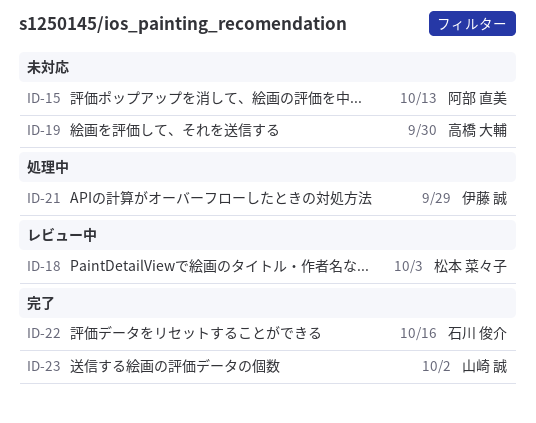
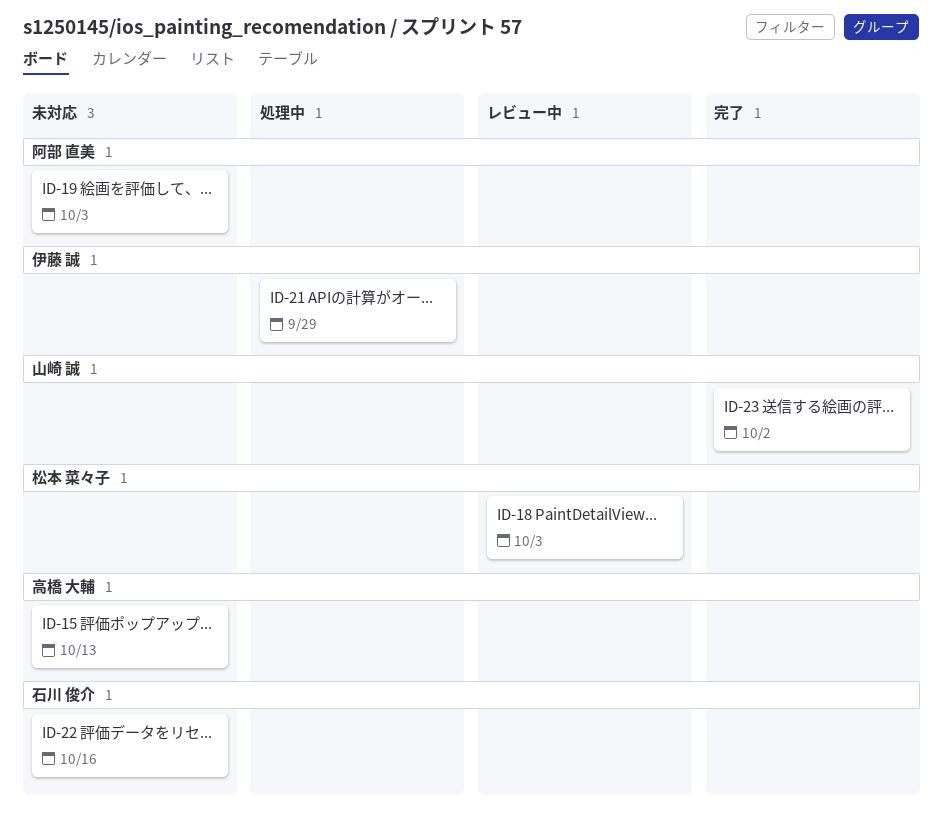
ID-15, owner: 阿部 直美 -> 高橋 大輔
ID-19, owner: 高橋 大輔 -> 阿部 直美
ID-19, due: Sep 30 -> Oct 3
ID-22, status: 完了 -> 未対応

